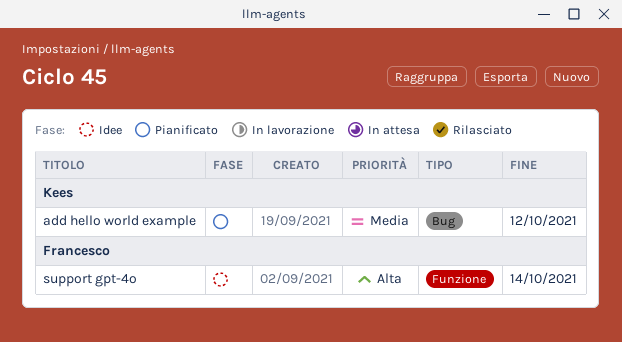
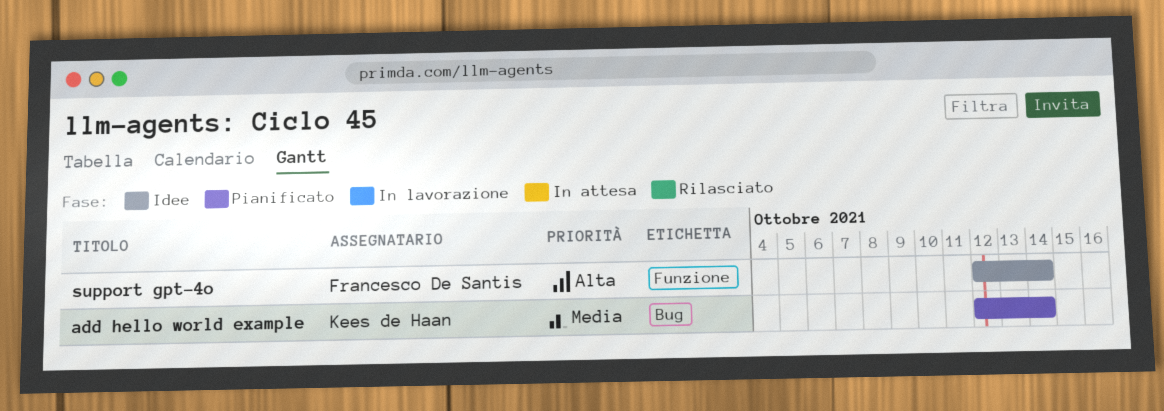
add hello world example, due: Oct 12 -> Oct 14

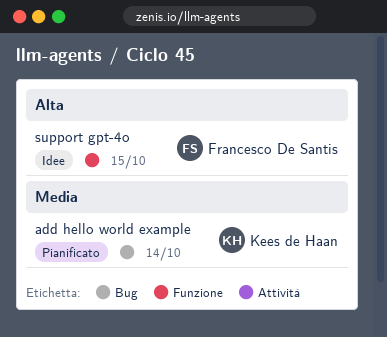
support gpt-4o, due: Oct 14 -> Oct 15

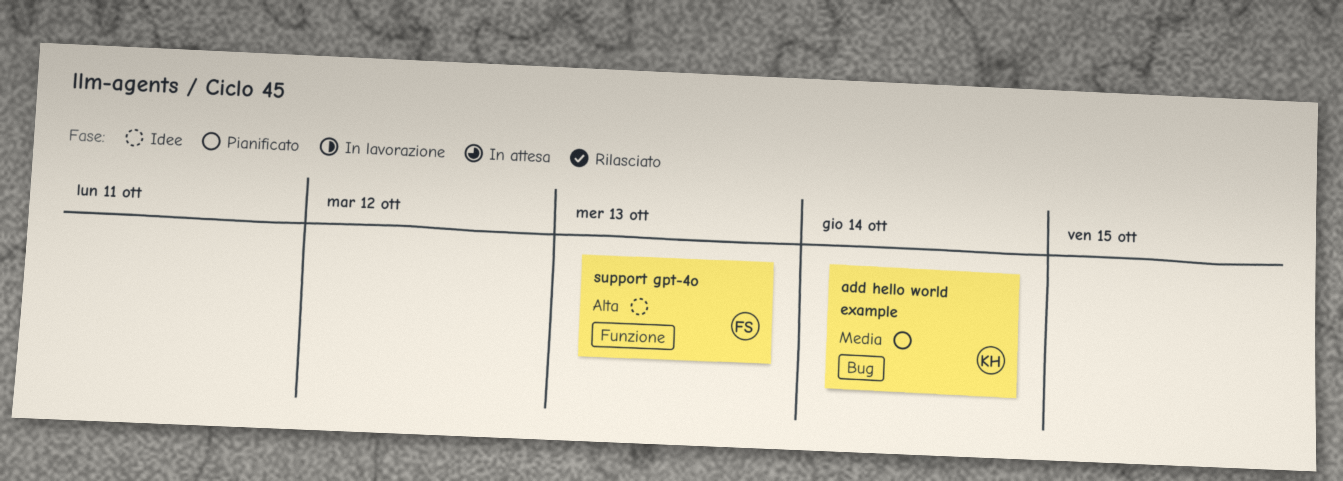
support gpt-4o, due: Oct 15 -> Oct 13

